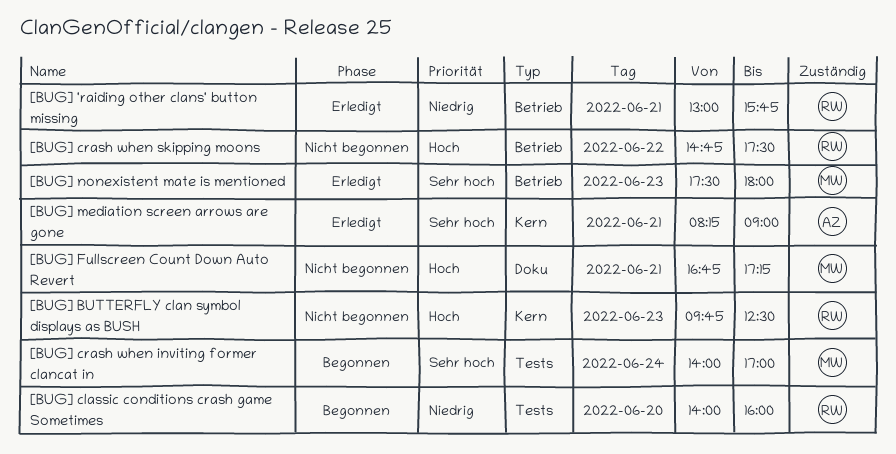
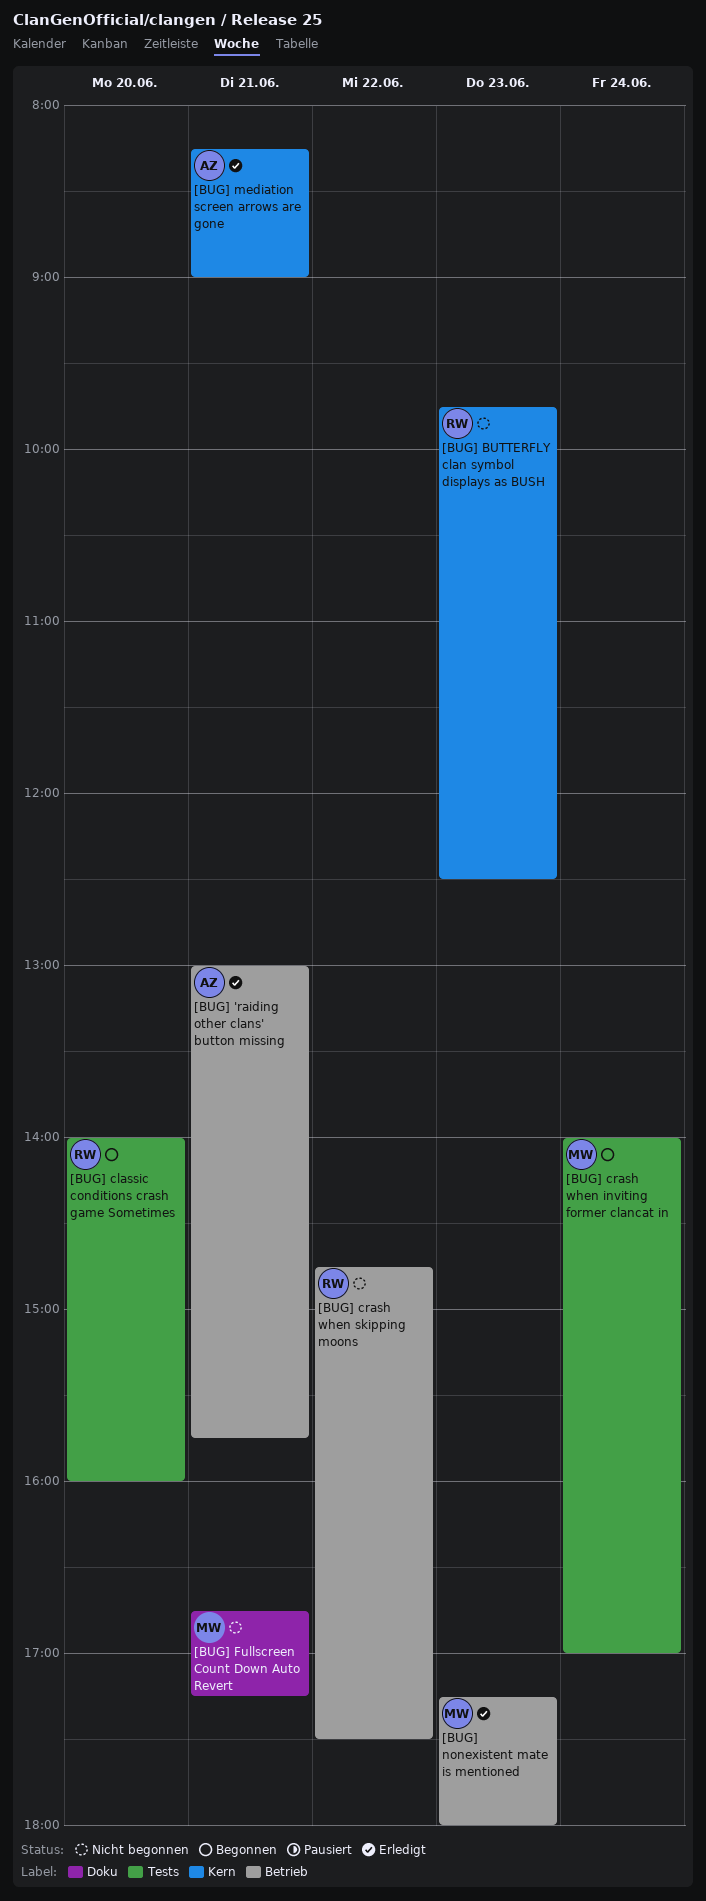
[BUG] 'raiding other clans' button missing, owner: RW -> AZ
[BUG] nonexistent mate is mentioned, begins: 17:30 -> 17:15

